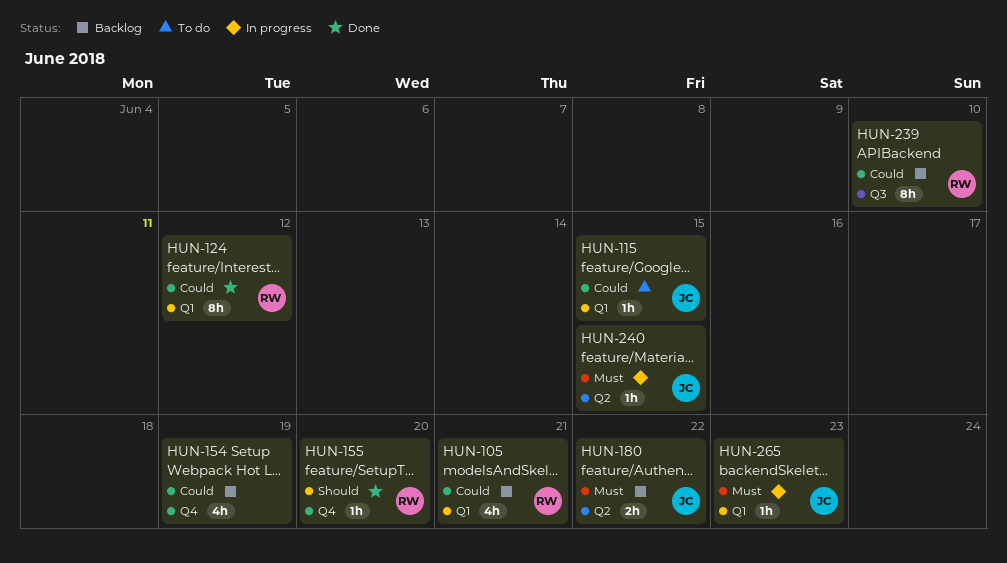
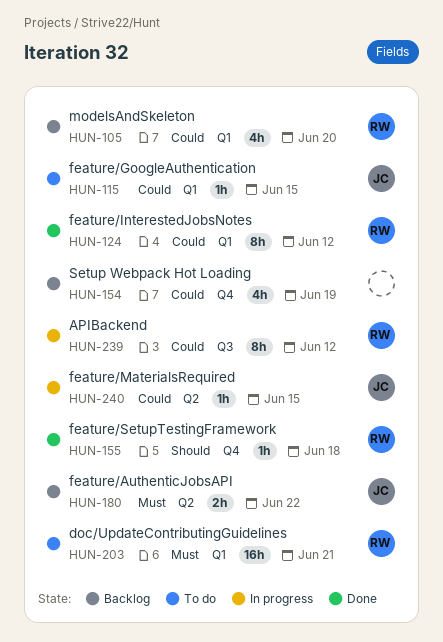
HUN-105, due: Jun 21 -> Jun 20
HUN-155, due: Jun 20 -> Jun 18
HUN-203: none -> present
HUN-239, status: Backlog -> In progress
HUN-239, due: Jun 10 -> Jun 12
HUN-240, priority: Must -> Could
HUN-265: present -> none

